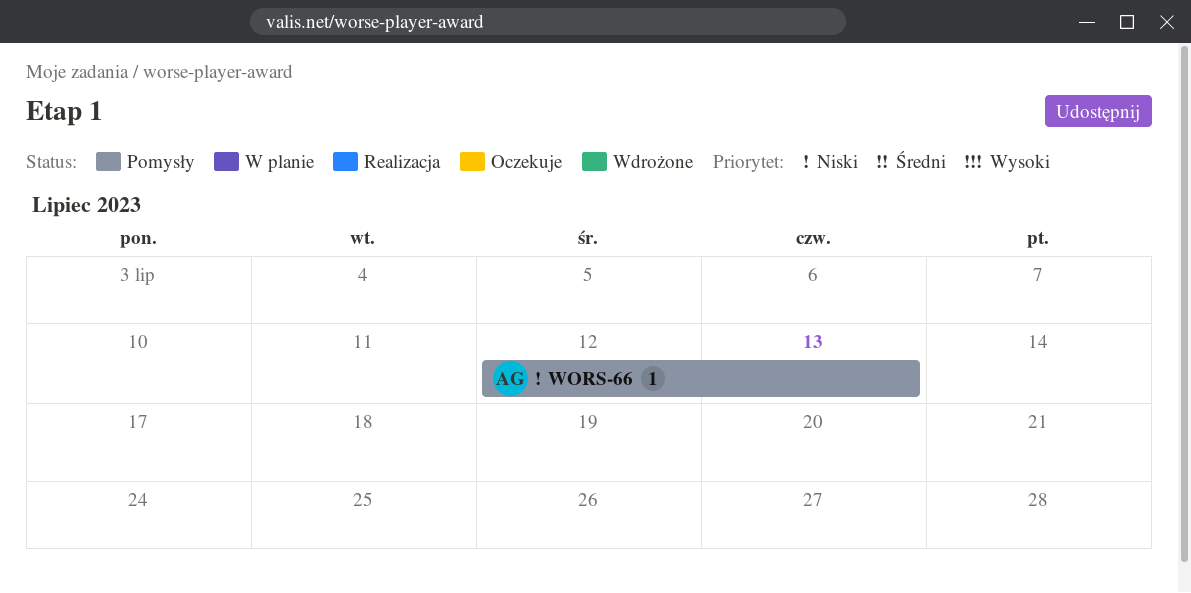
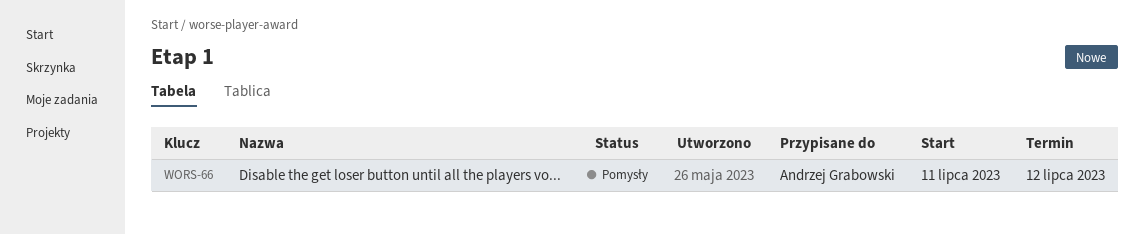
WORS-66, start: Jul 12 -> Jul 11
WORS-66, due: Jul 13 -> Jul 12

